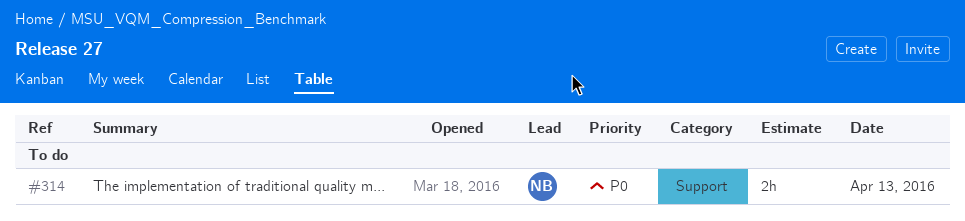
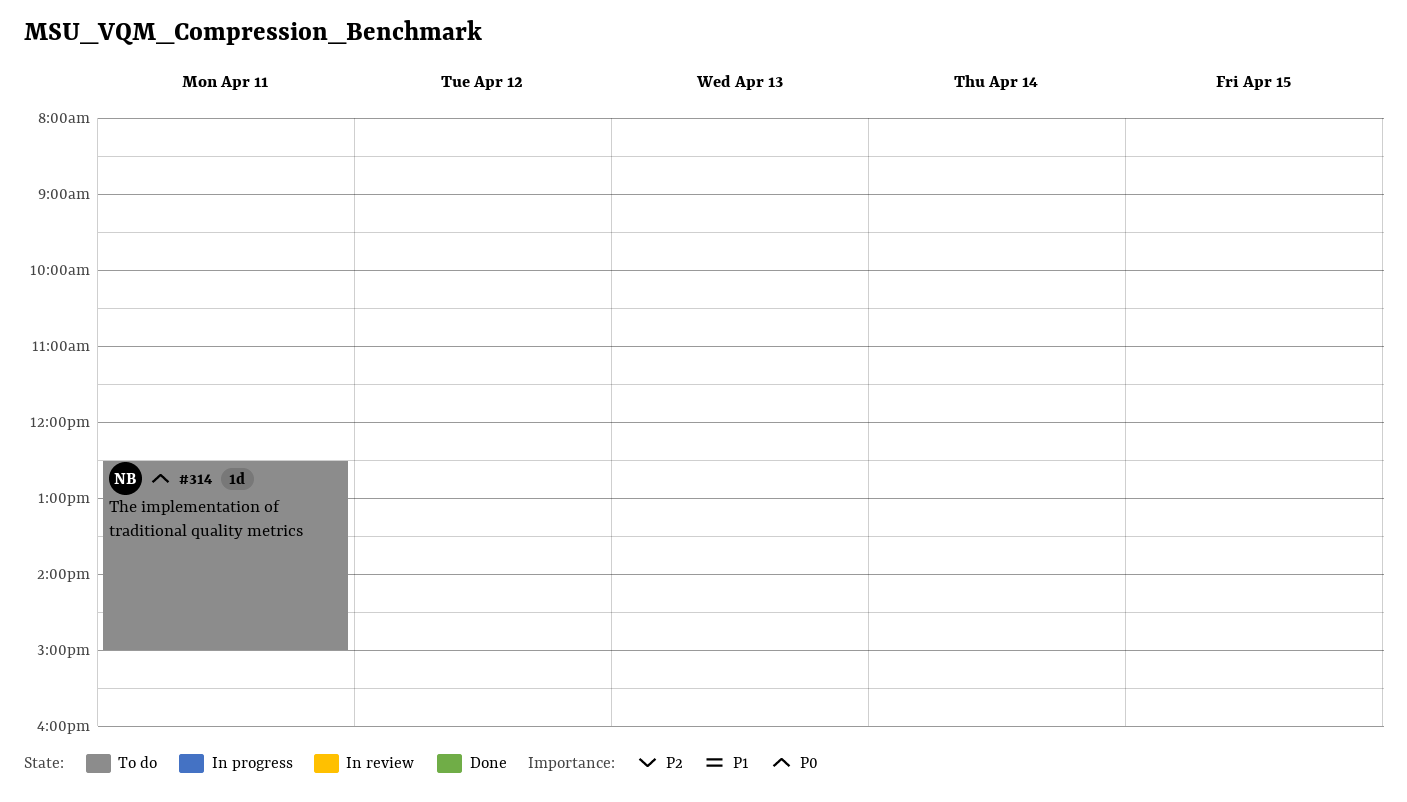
#314, estimate: 2h -> 1d
#314, day: Apr 13 -> Apr 11

